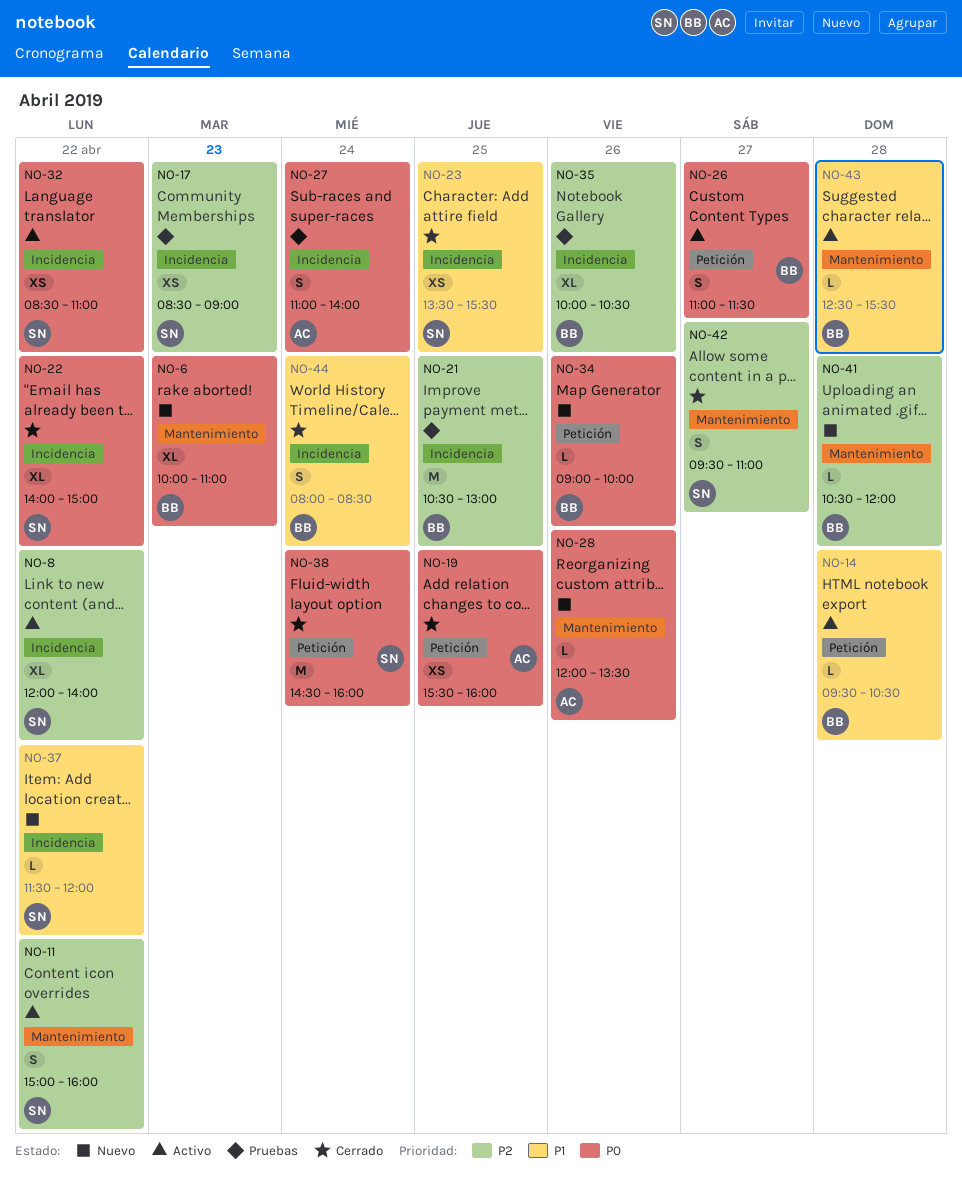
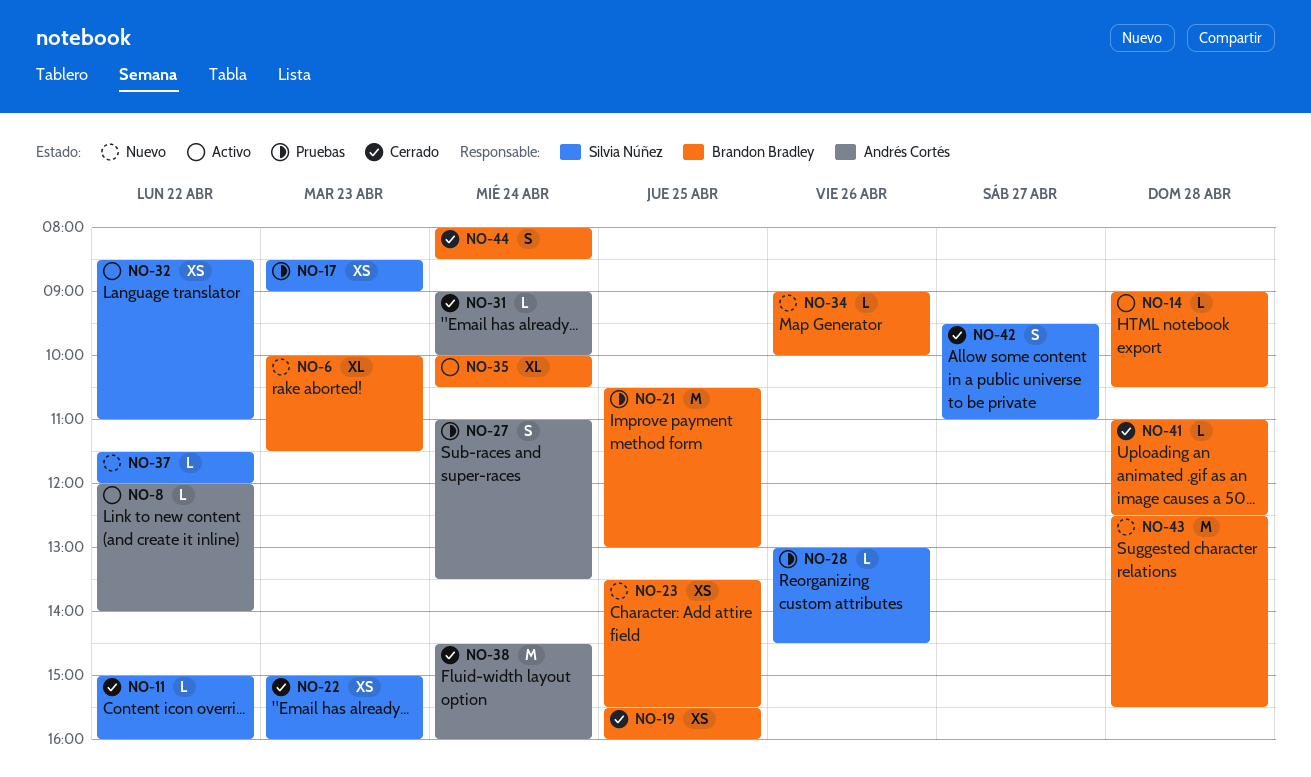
NO-6, ends: 11:00 -> 11:30
NO-8, owner: Silvia Núñez -> Andrés Cortés
NO-8, estimate: XL -> L
NO-11, status: Activo -> Cerrado
NO-11, estimate: S -> L
NO-14, begins: 09:30 -> 09:00
NO-19, owner: Andrés Cortés -> Brandon Bradley
NO-22, estimate: XL -> XS
NO-22, day: Apr 22 -> Apr 23
NO-22, begins: 14:00 -> 15:00
NO-22, ends: 15:00 -> 16:00
NO-23, status: Cerrado -> Nuevo
NO-23, owner: Silvia Núñez -> Brandon Bradley
NO-26: present -> none
NO-27, ends: 14:00 -> 13:30
NO-28, status: Nuevo -> Pruebas
NO-28, owner: Andrés Cortés -> Silvia Núñez
NO-28, begins: 12:00 -> 13:00
NO-28, ends: 13:30 -> 14:30
NO-31: none -> present
NO-35, status: Pruebas -> Activo
NO-35, day: Apr 26 -> Apr 24
NO-38, owner: Silvia Núñez -> Andrés Cortés
NO-41, status: Nuevo -> Cerrado
NO-41, begins: 10:30 -> 11:00
NO-41, ends: 12:00 -> 12:30
NO-43, status: Activo -> Nuevo
NO-43, estimate: L -> M

